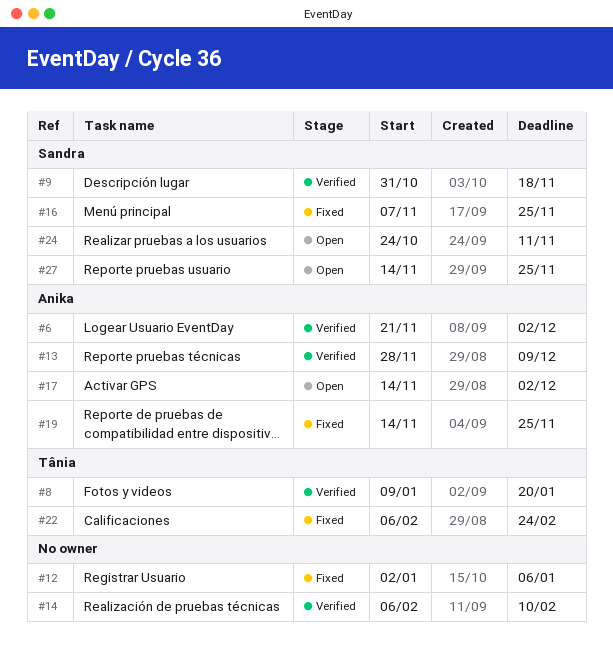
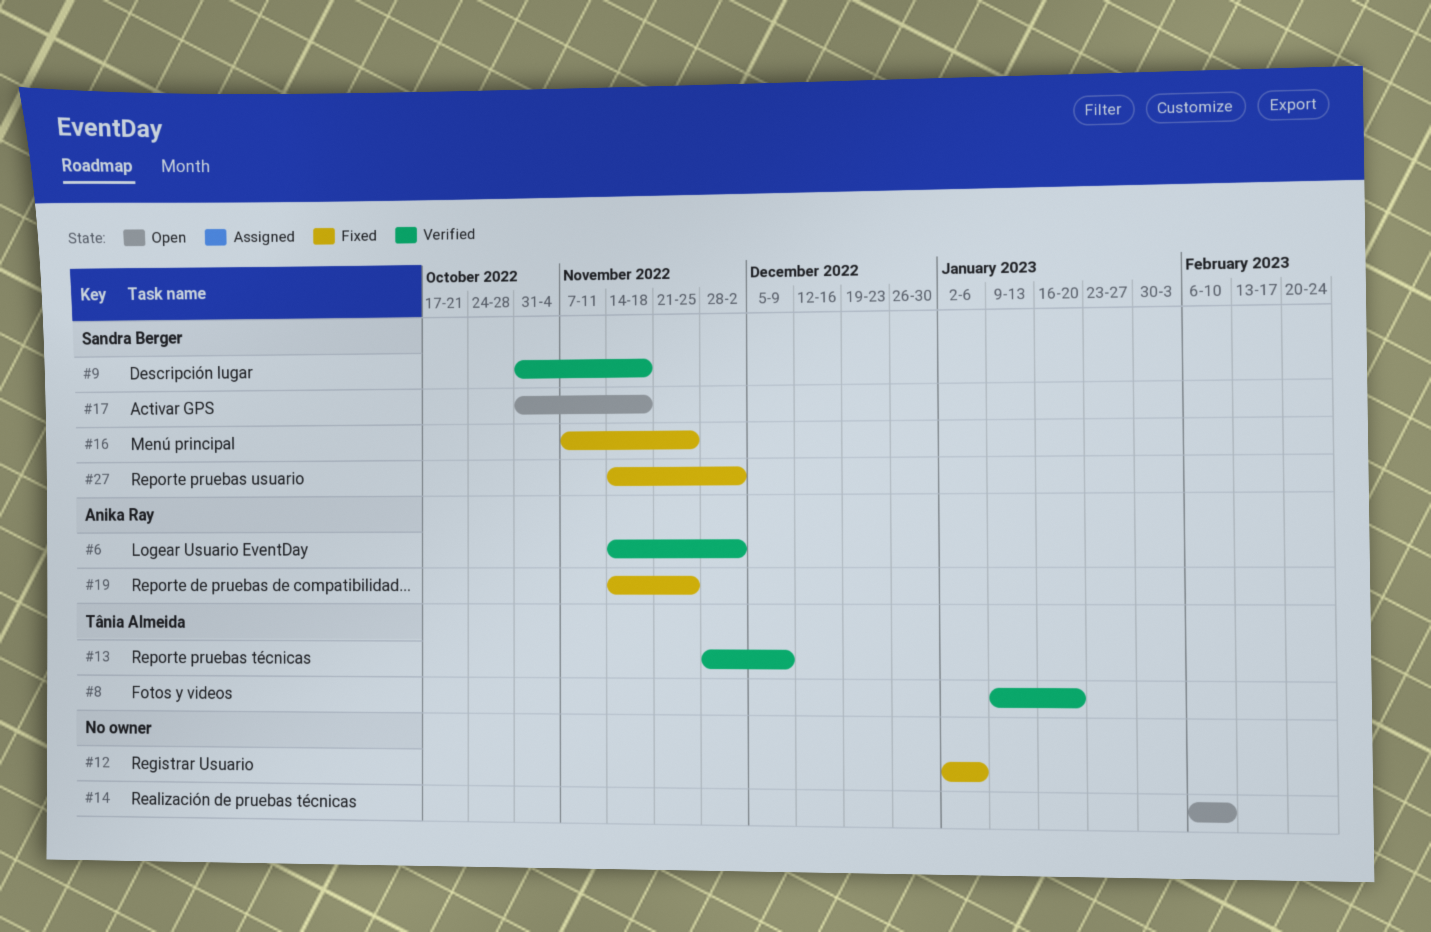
#6, start: Nov 21 -> Nov 14
#13, owner: Anika Ray -> Tânia Almeida
#14, status: Verified -> Open
#17, owner: Anika Ray -> Sandra Berger
#17, start: Nov 14 -> Oct 31
#17, due: Dec 2 -> Nov 18
#22: present -> none
#24: present -> none
#27, status: Open -> Fixed
#27, due: Nov 25 -> Dec 2

